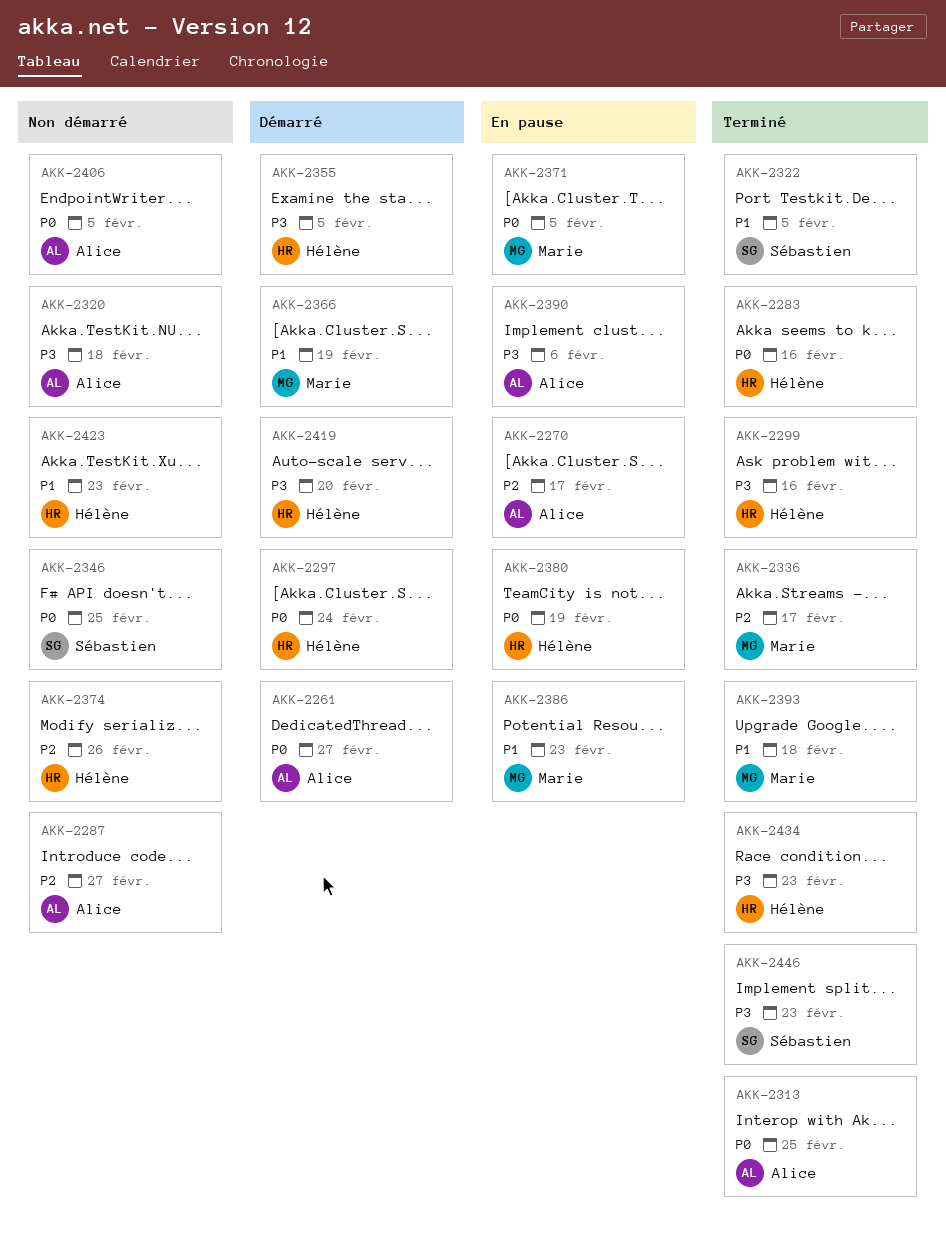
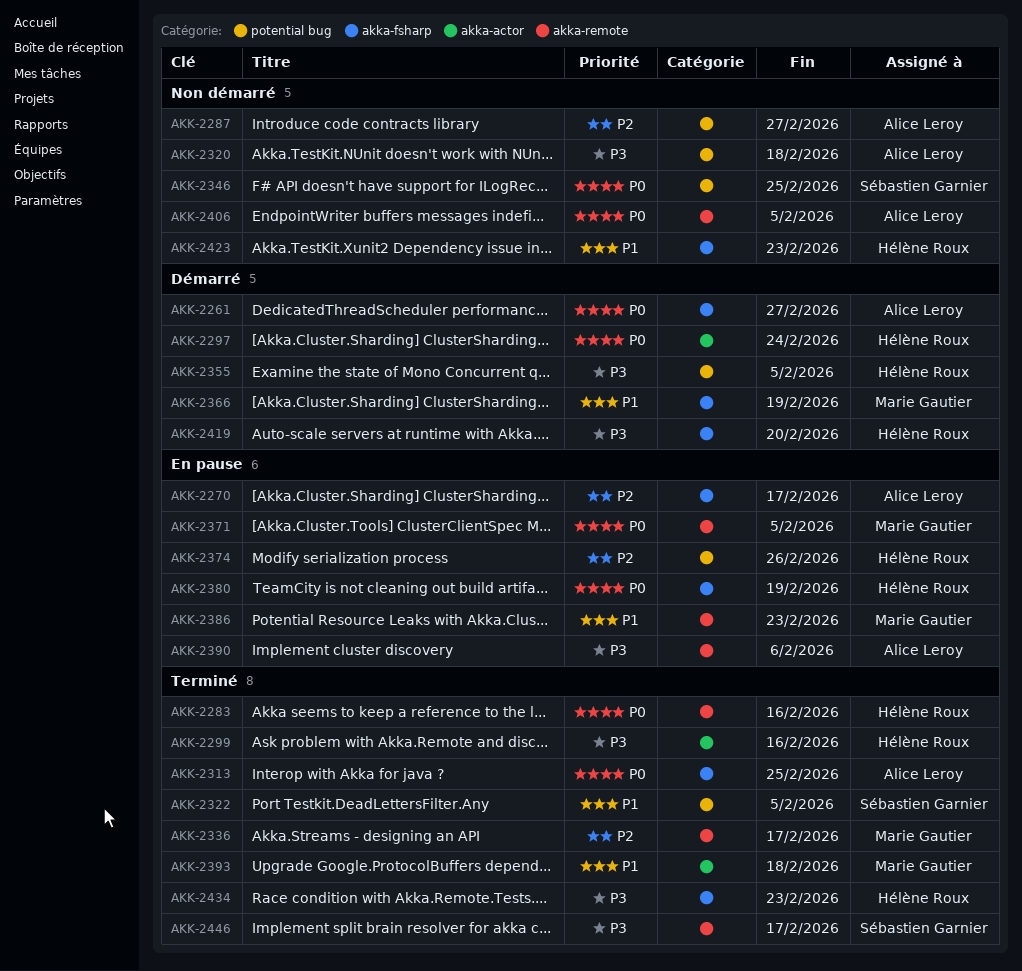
AKK-2374, status: Non démarré -> En pause
AKK-2446, due: Feb 23 -> Feb 17

